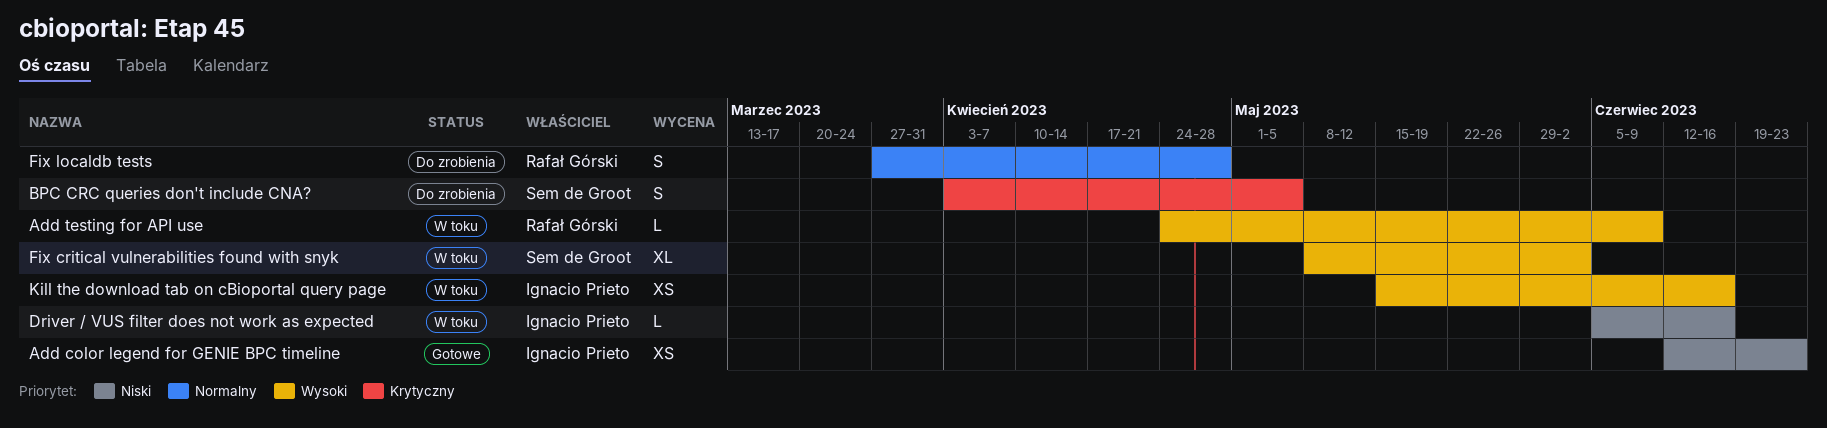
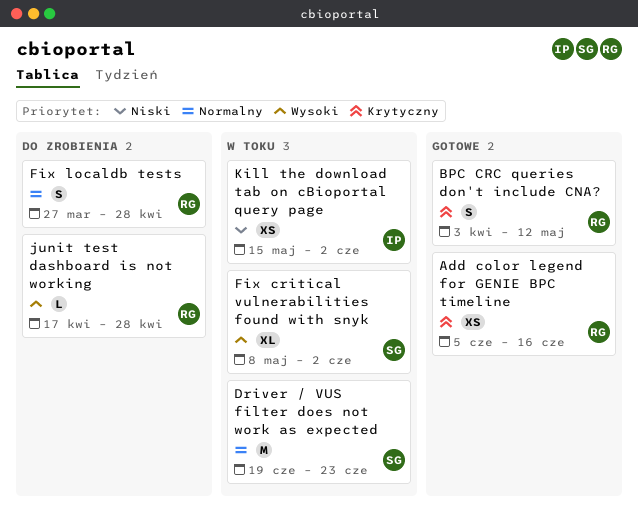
Add color legend for GENIE BPC timeline, owner: Ignacio Prieto -> Rafał Górski
Add color legend for GENIE BPC timeline, priority: Niski -> Krytyczny
Add color legend for GENIE BPC timeline, start: Jun 12 -> Jun 5
Add color legend for GENIE BPC timeline, due: Jun 23 -> Jun 16
Add testing for API use: present -> none
BPC CRC queries don't include CNA?, status: Do zrobienia -> Gotowe
BPC CRC queries don't include CNA?, owner: Sem de Groot -> Rafał Górski
BPC CRC queries don't include CNA?, due: May 5 -> May 12
Driver / VUS filter does not work as expected, owner: Ignacio Prieto -> Sem de Groot
Driver / VUS filter does not work as expected, priority: Niski -> Normalny
Driver / VUS filter does not work as expected, estimate: L -> M
Driver / VUS filter does not work as expected, start: Jun 5 -> Jun 19
Driver / VUS filter does not work as expected, due: Jun 16 -> Jun 23
junit test dashboard is not working: none -> present
Kill the download tab on cBioportal query page, priority: Wysoki -> Niski
Kill the download tab on cBioportal query page, due: Jun 16 -> Jun 2

